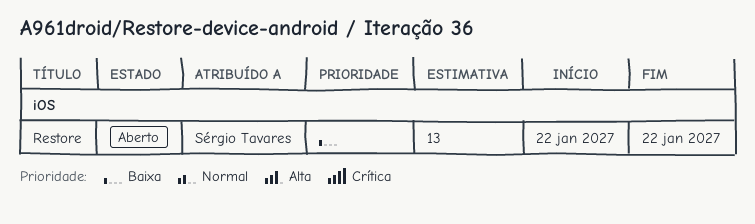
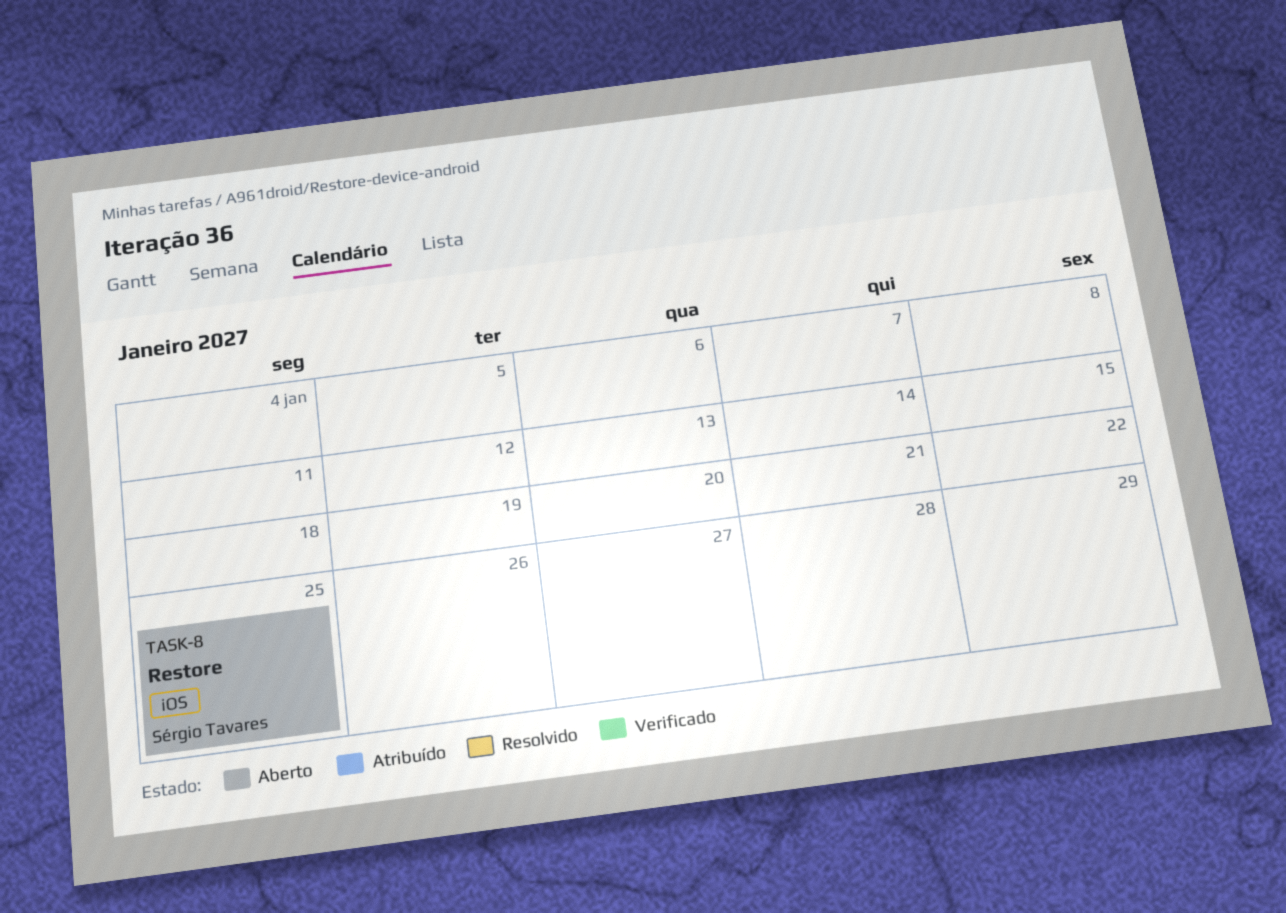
Restore, due: Jan 22 -> Jan 25

